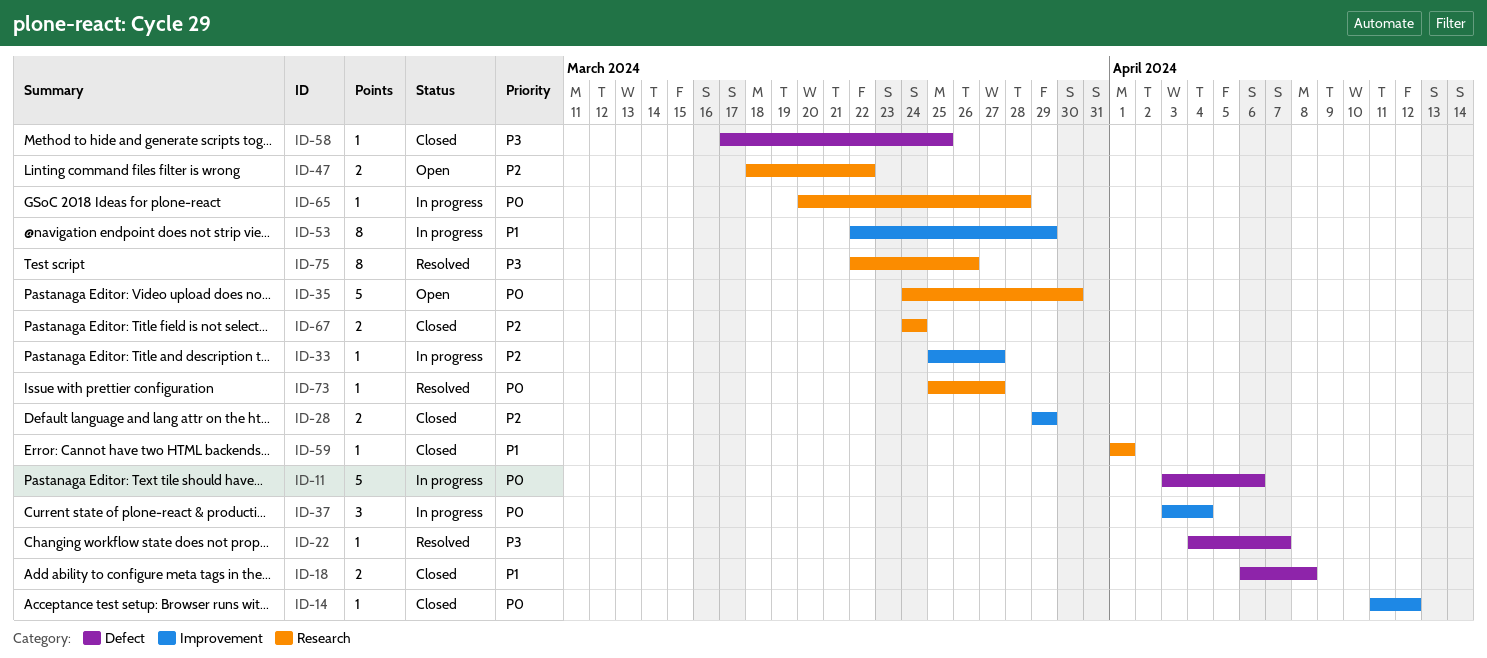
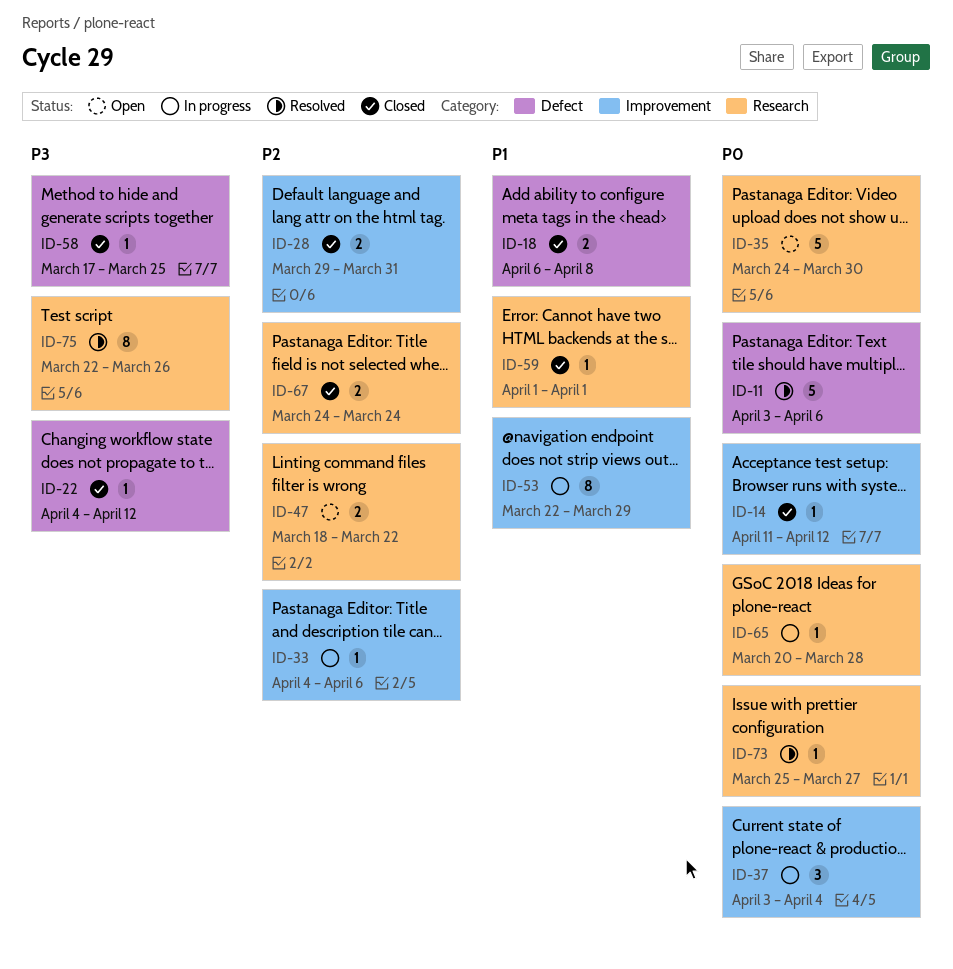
ID-11, status: In progress -> Resolved
ID-22, status: Resolved -> Closed
ID-22, due: Apr 7 -> Apr 12
ID-28, due: Mar 29 -> Mar 31
ID-33, start: Mar 25 -> Apr 4
ID-33, due: Mar 27 -> Apr 6

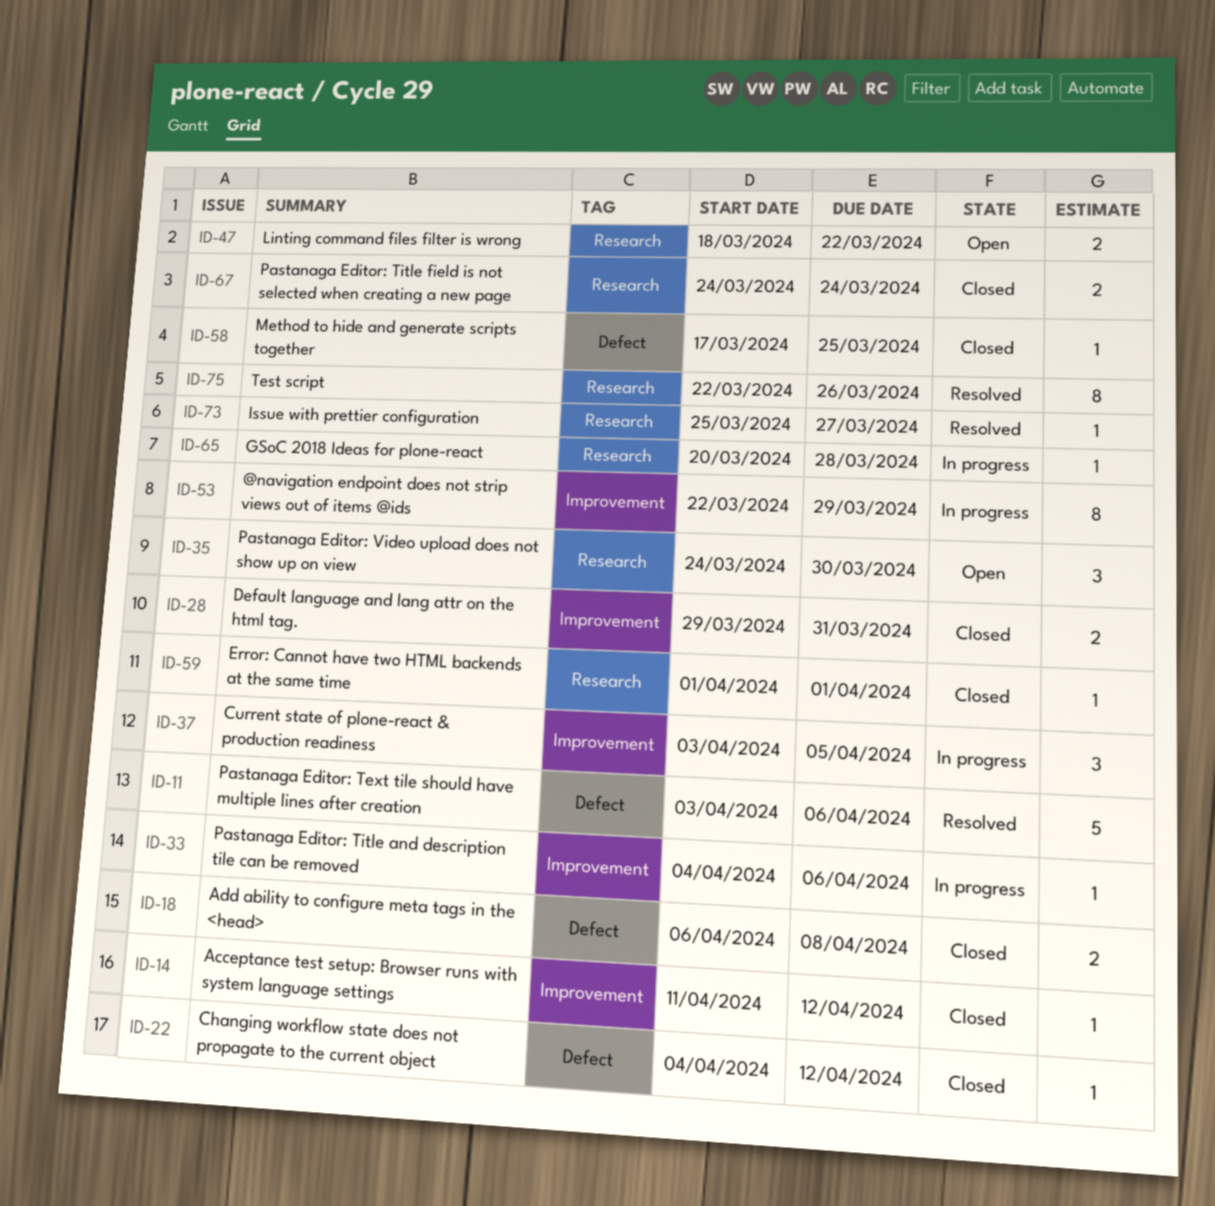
ID-35, estimate: 5 -> 3
ID-37, due: Apr 4 -> Apr 5

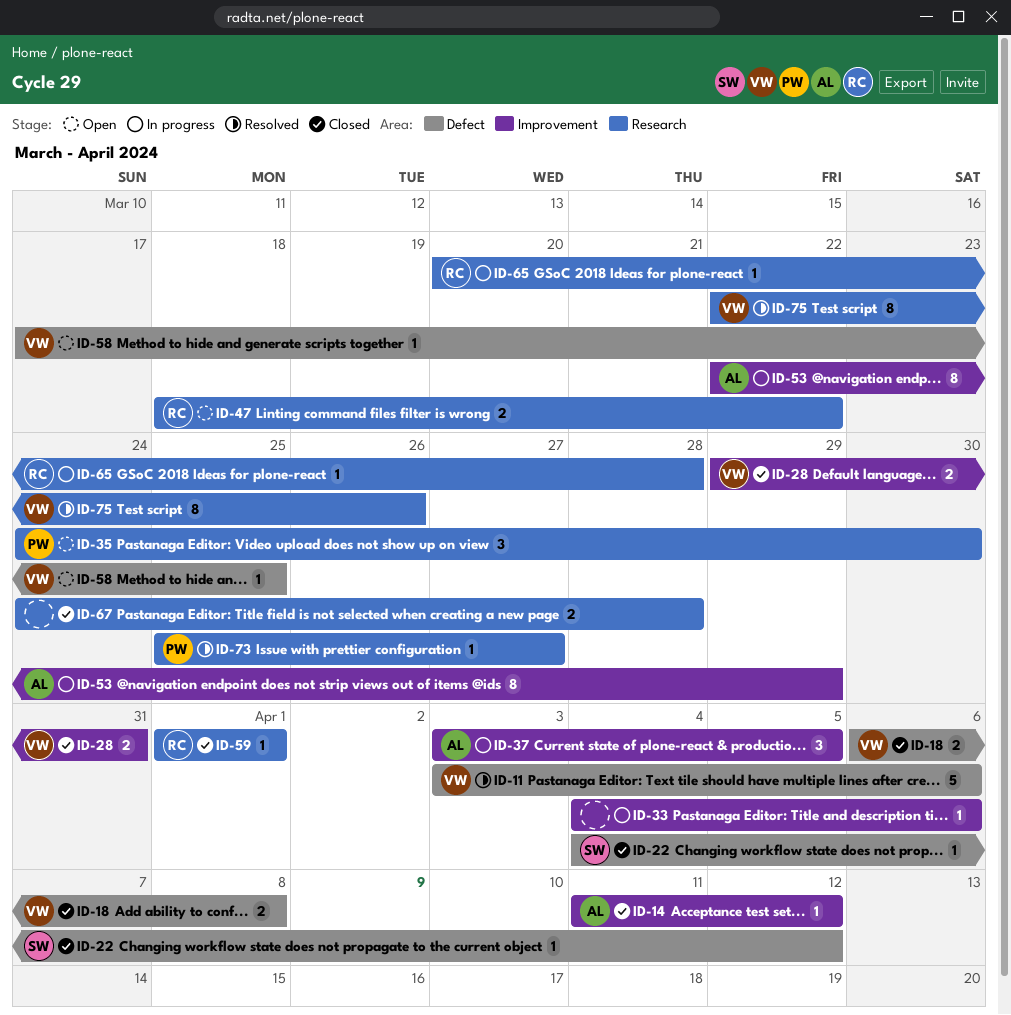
ID-58, status: Closed -> Open
ID-67, due: Mar 24 -> Mar 28

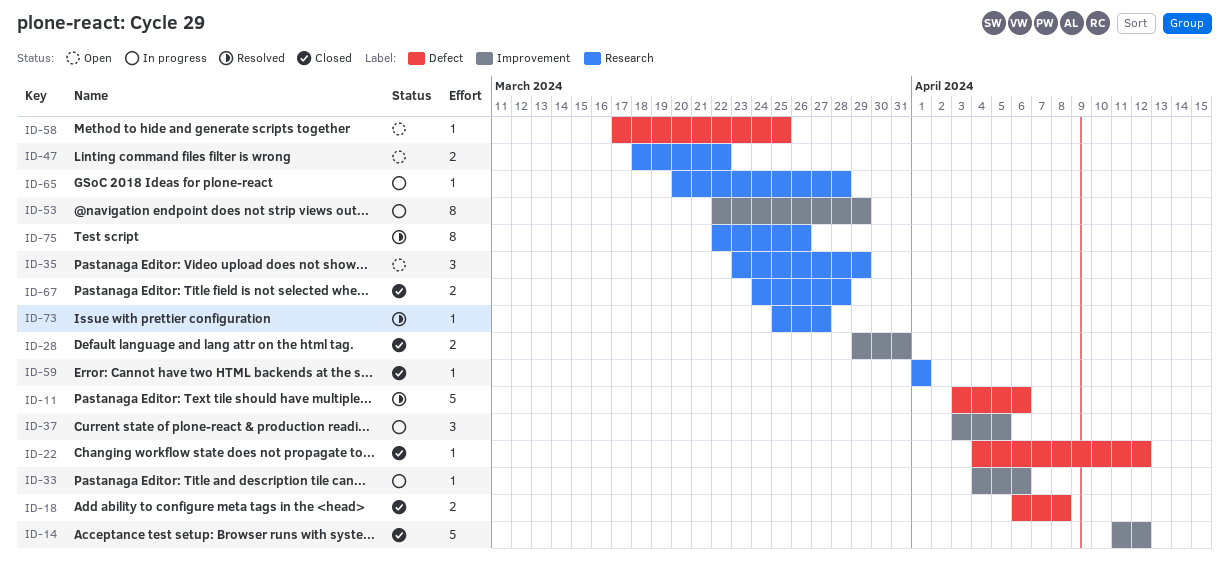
ID-14, estimate: 1 -> 5
ID-35, start: Mar 24 -> Mar 23
ID-35, due: Mar 30 -> Mar 29

